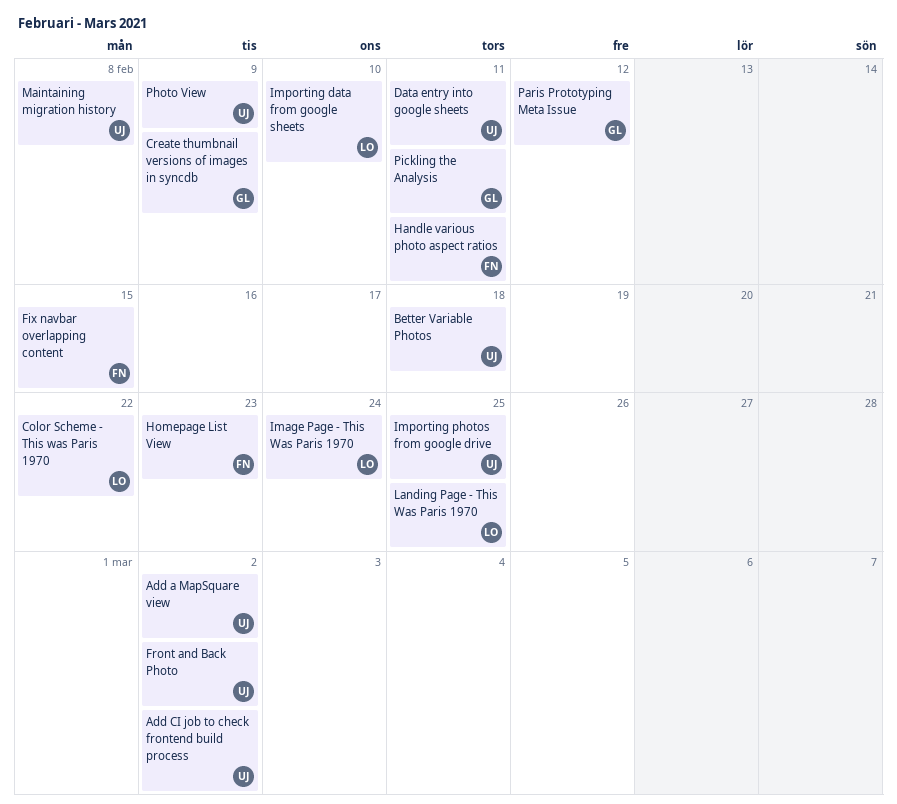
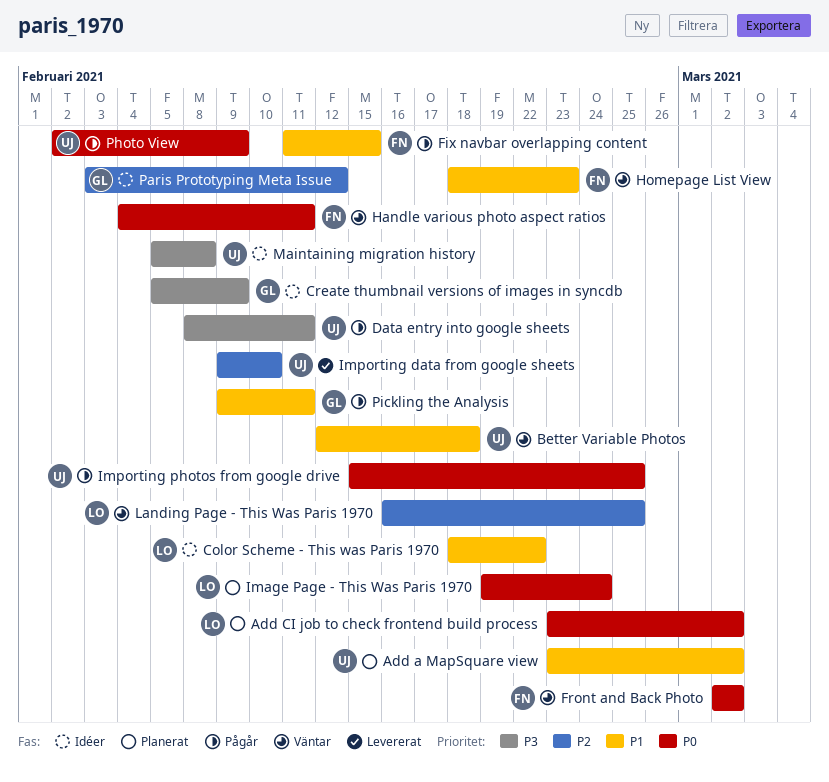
Add CI job to check frontend build process, owner: UJ -> LO
Front and Back Photo, owner: UJ -> FN
Importing data from google sheets, owner: LO -> UJ

